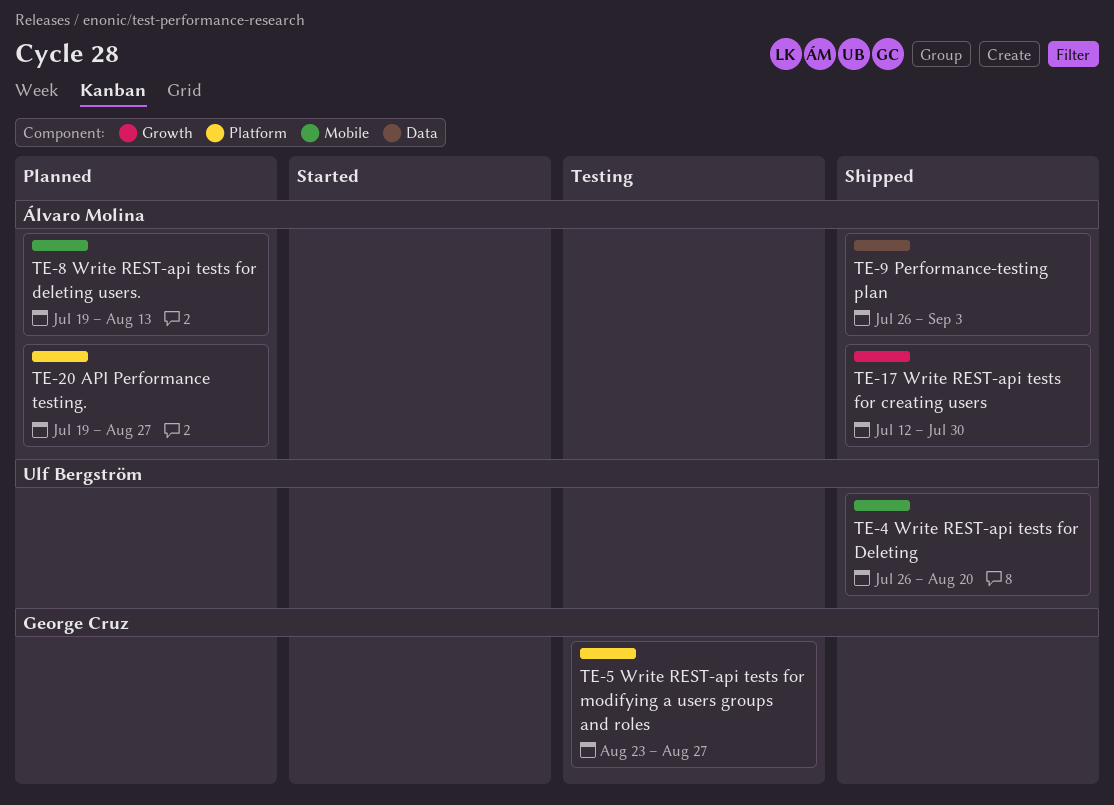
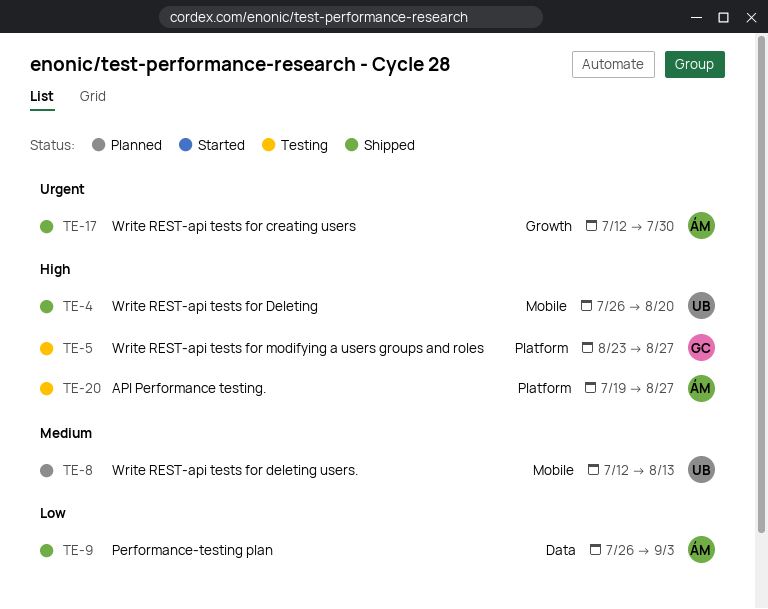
TE-8, owner: Álvaro Molina -> Ulf Bergström
TE-8, start: Jul 19 -> Jul 12
TE-20, status: Planned -> Testing

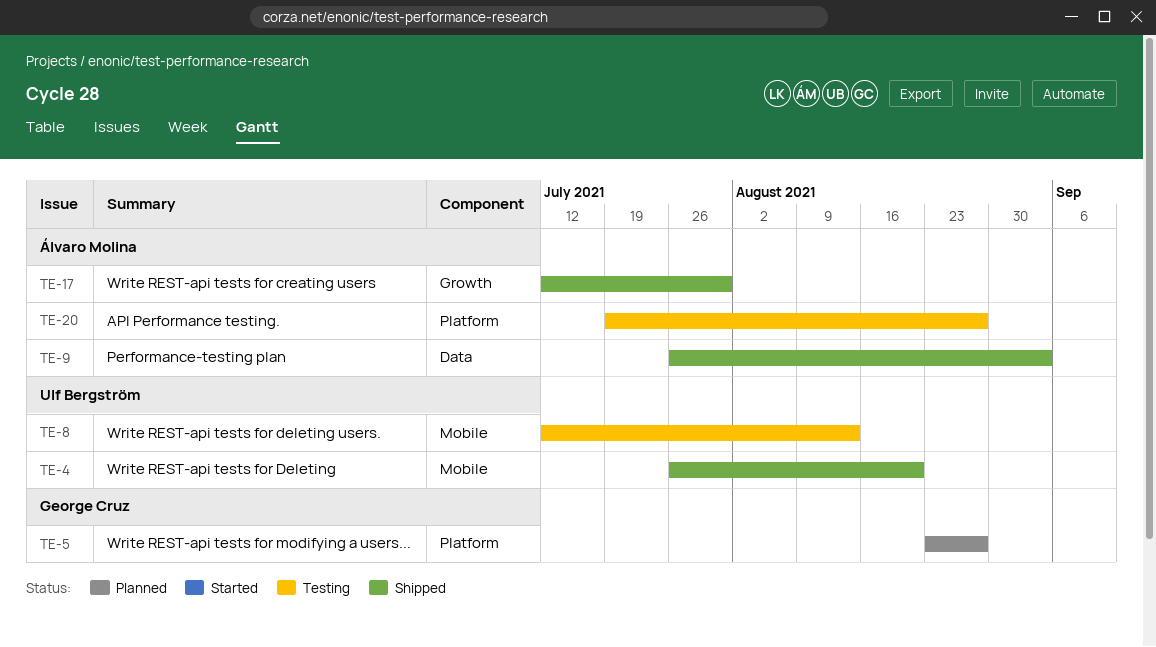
TE-5, status: Testing -> Planned
TE-8, status: Planned -> Testing

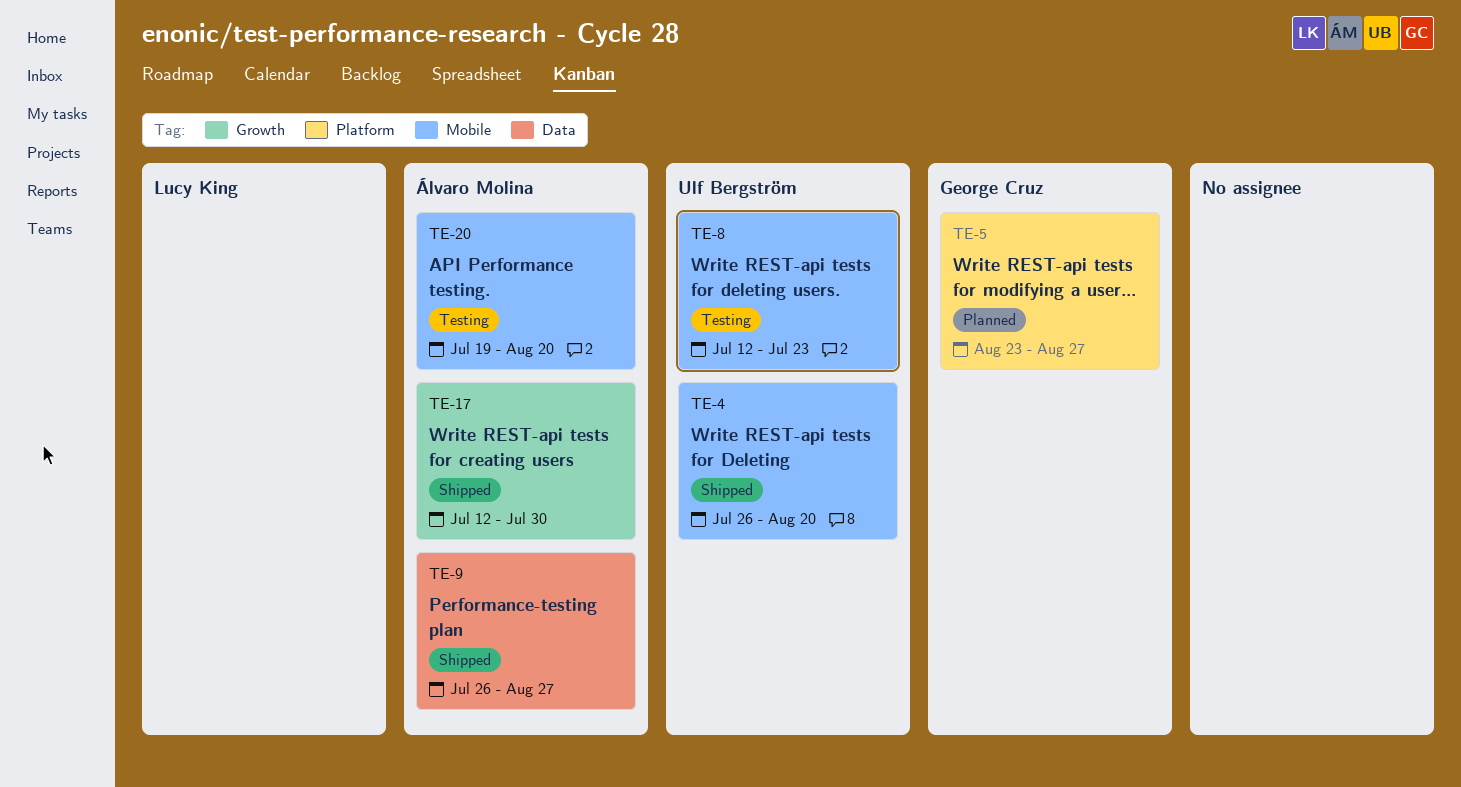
TE-8, due: Aug 13 -> Jul 23
TE-9, due: Sep 3 -> Aug 27
TE-20, label: Platform -> Mobile
TE-20, due: Aug 27 -> Aug 20

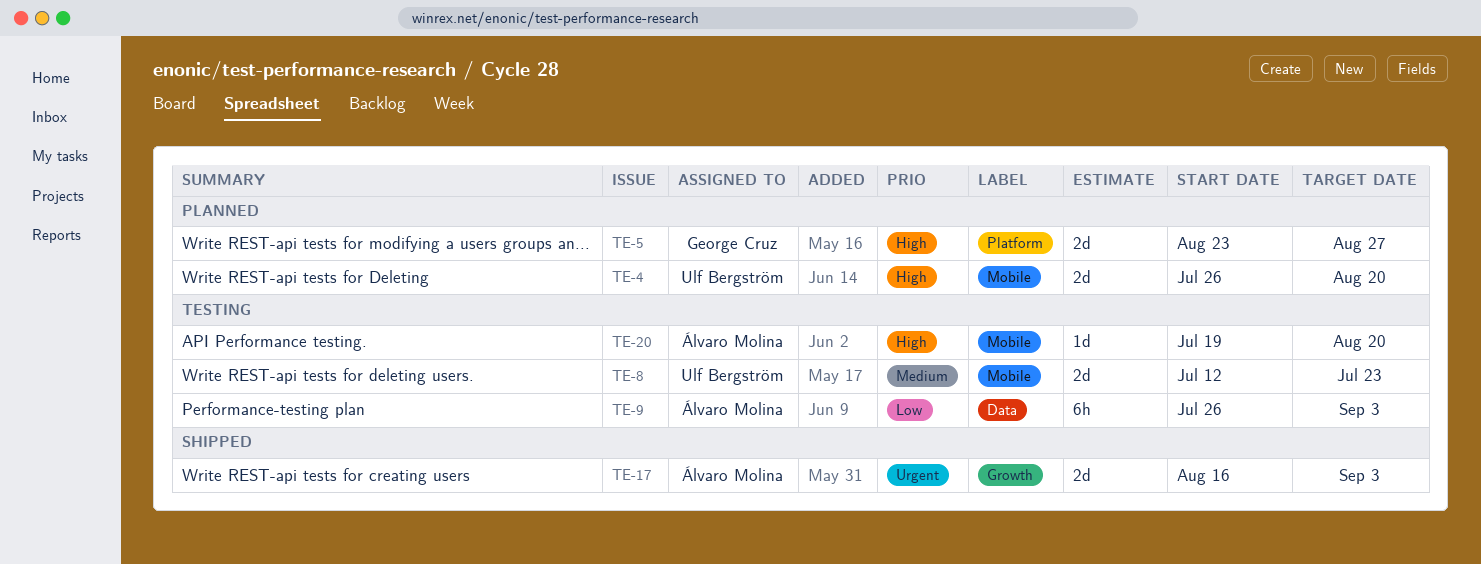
TE-4, status: Shipped -> Planned
TE-9, status: Shipped -> Testing
TE-9, due: Aug 27 -> Sep 3
TE-17, start: Jul 12 -> Aug 16
TE-17, due: Jul 30 -> Sep 3

